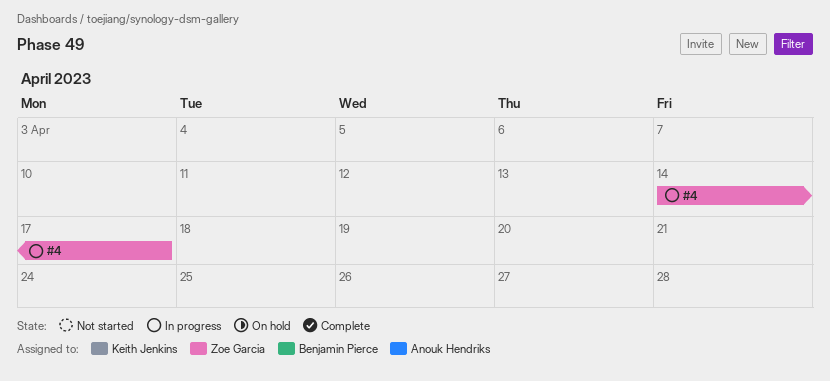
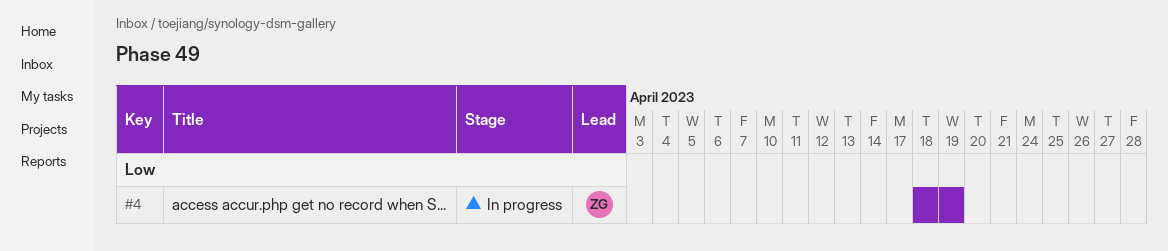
#4, start: Apr 14 -> Apr 18
#4, due: Apr 17 -> Apr 19

